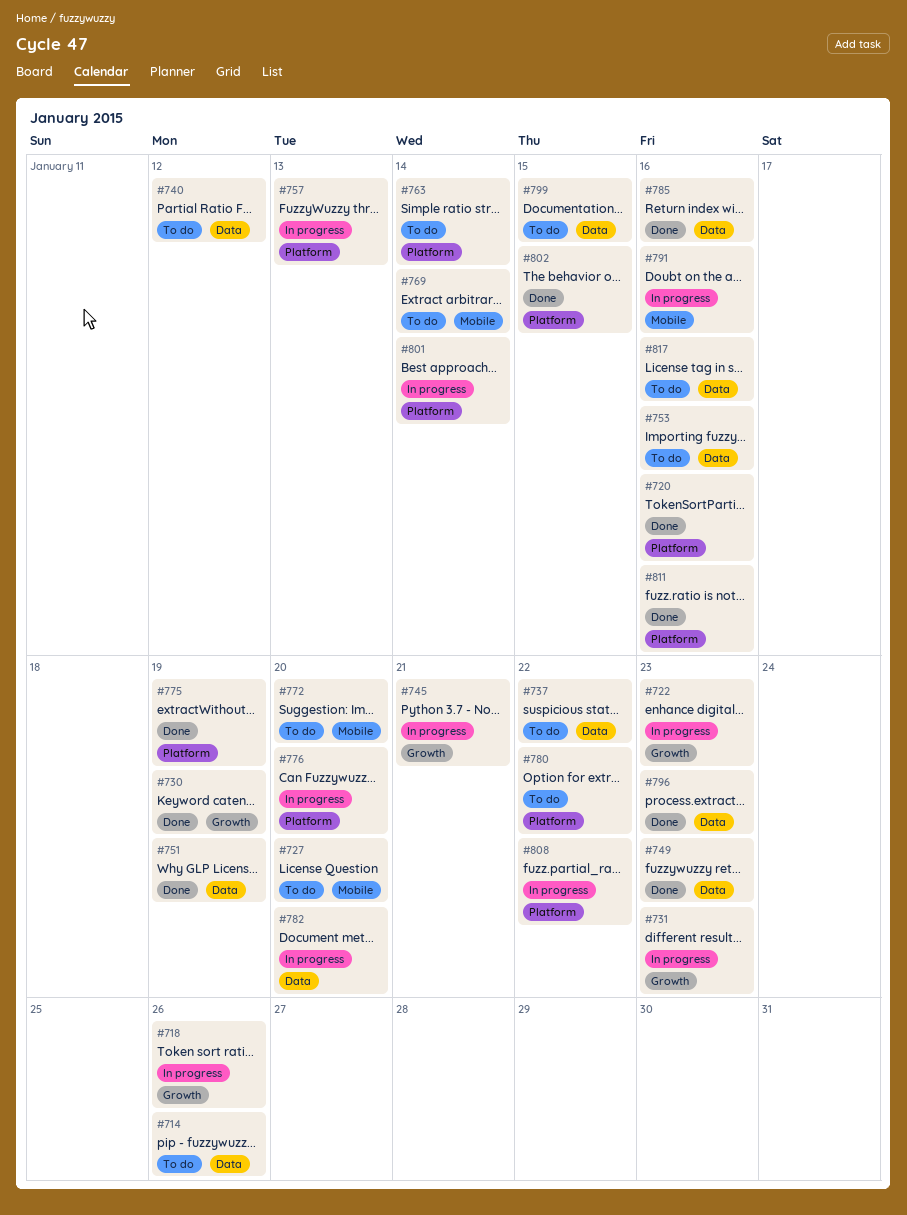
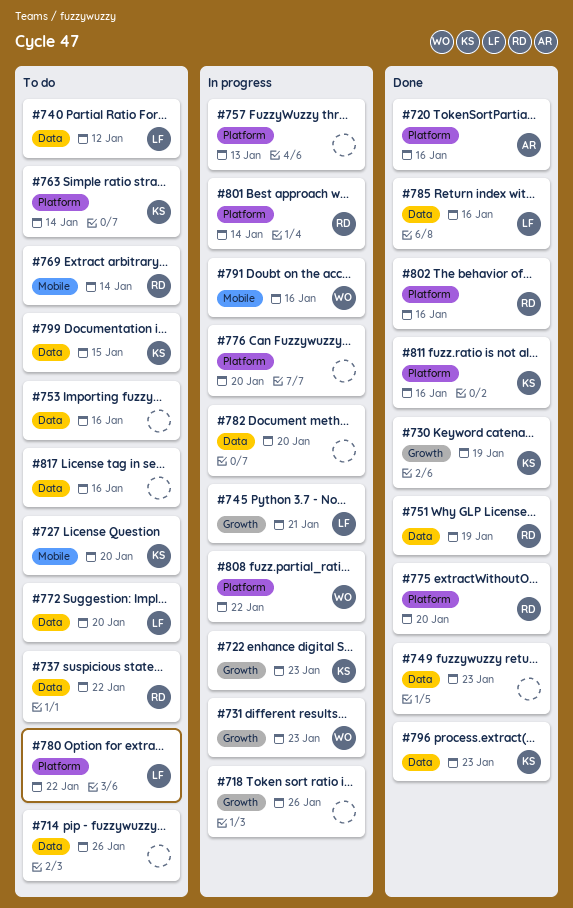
#772, label: Mobile -> Data
#775, due: Jan 19 -> Jan 20
#802, due: Jan 15 -> Jan 16

